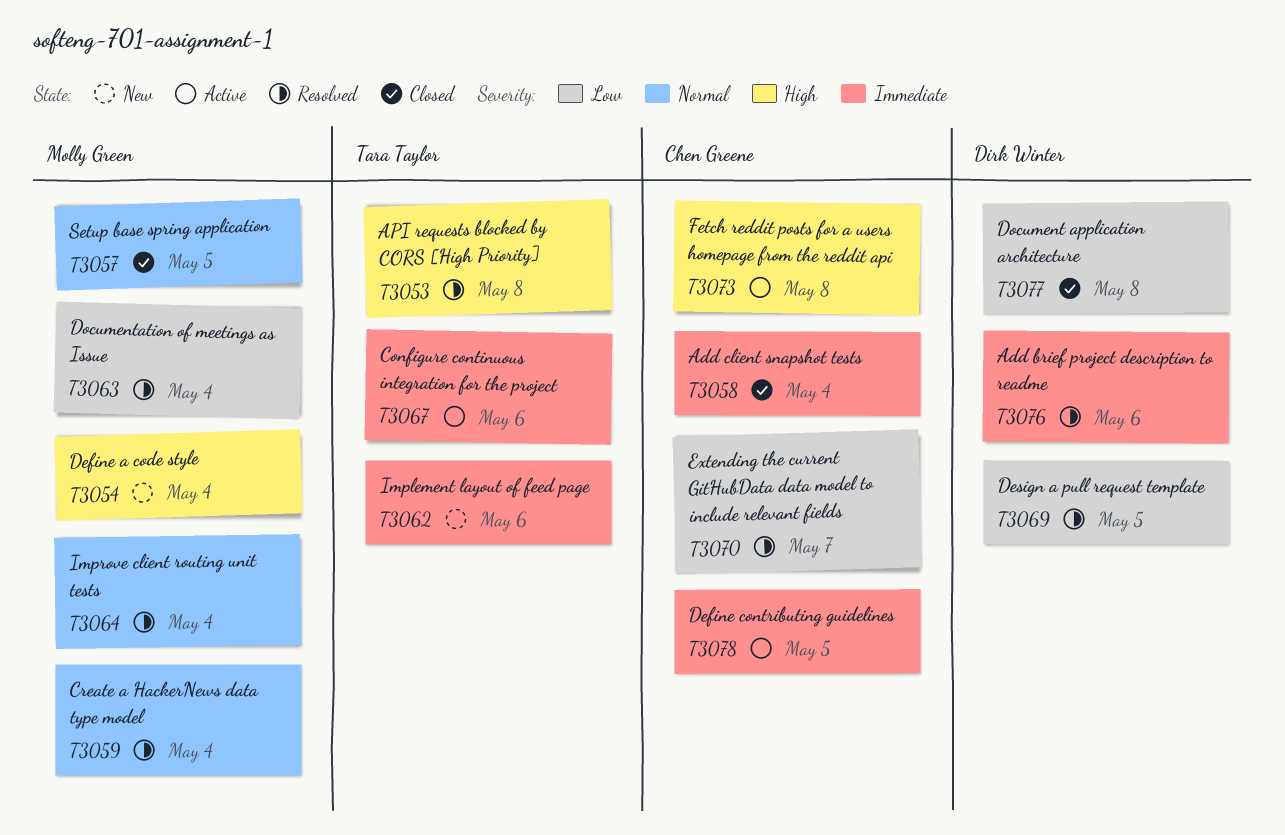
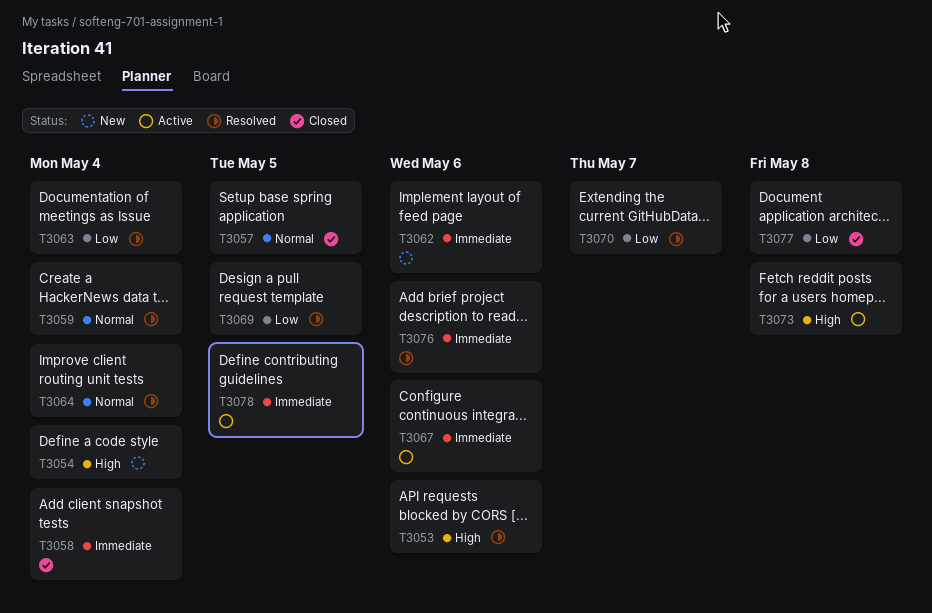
T3053, due: May 8 -> May 6

